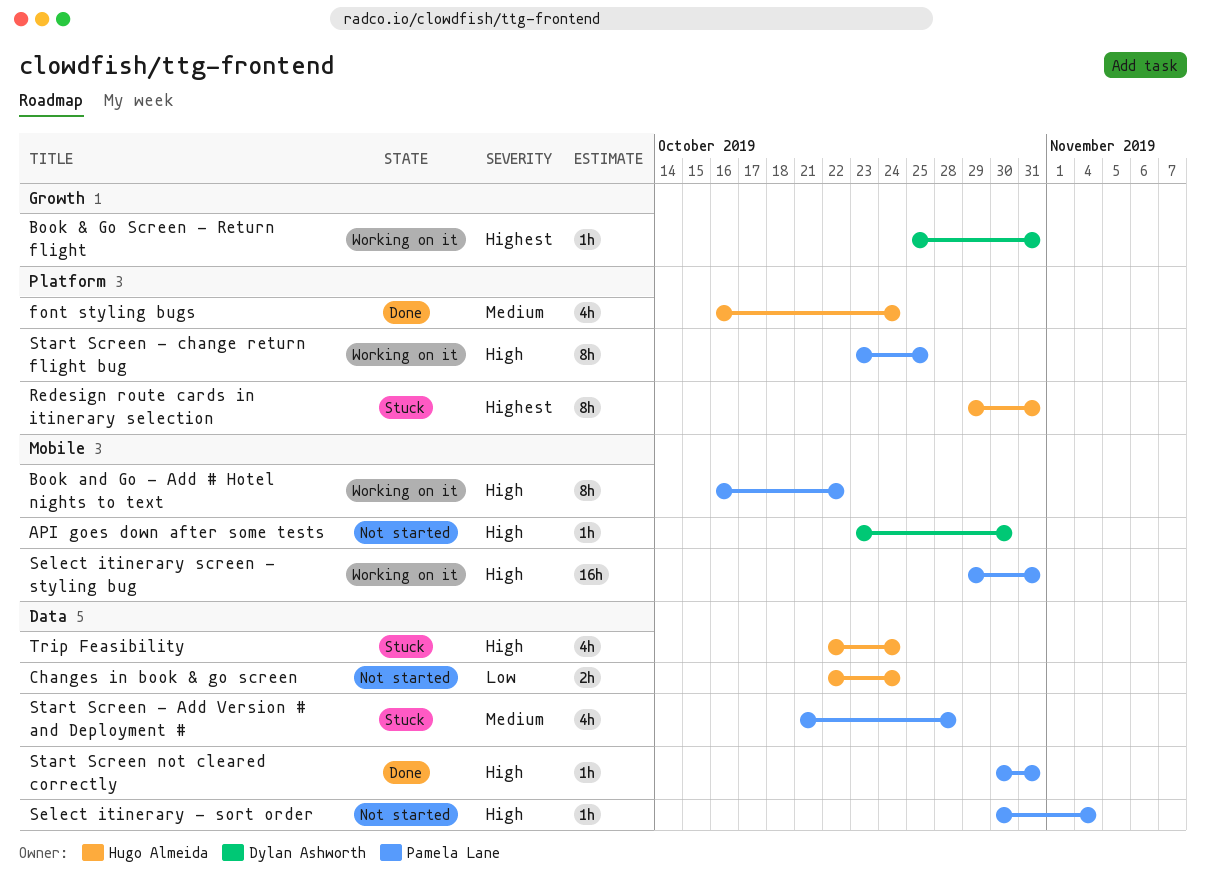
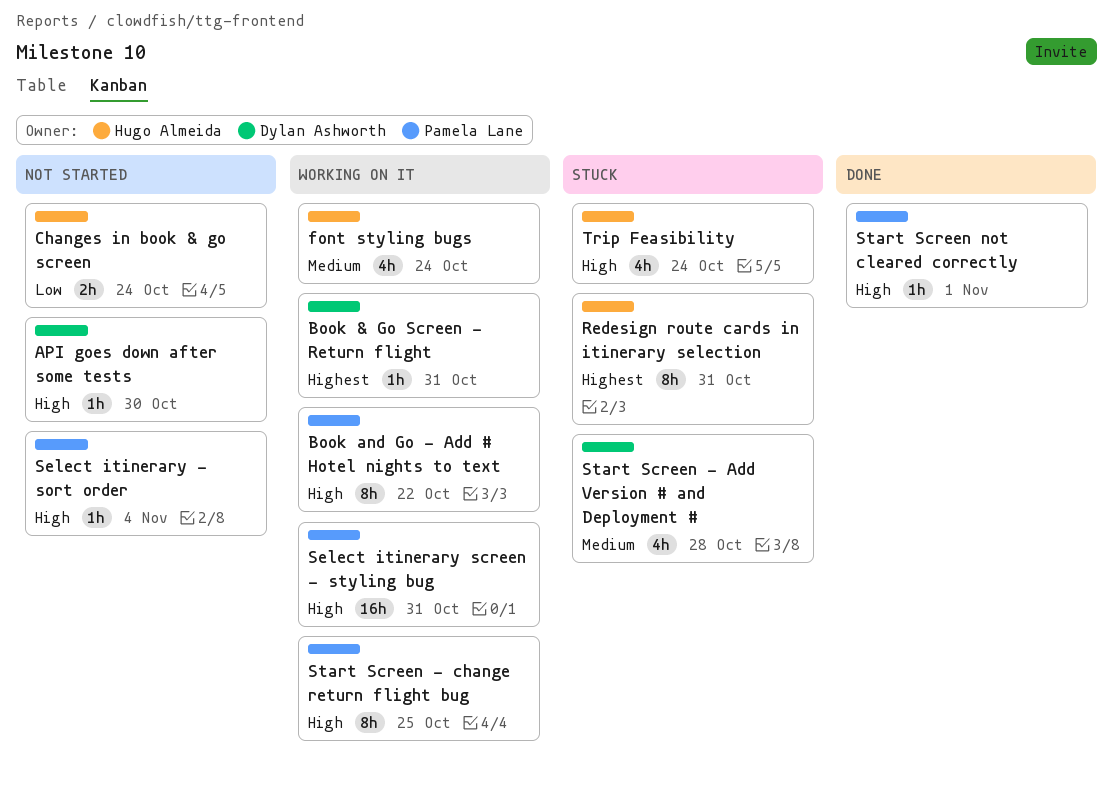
font styling bugs, status: Done -> Working on it
Start Screen - Add Version # and Deployment #, owner: Pamela Lane -> Dylan Ashworth
Start Screen not cleared correctly, due: Oct 31 -> Nov 1

